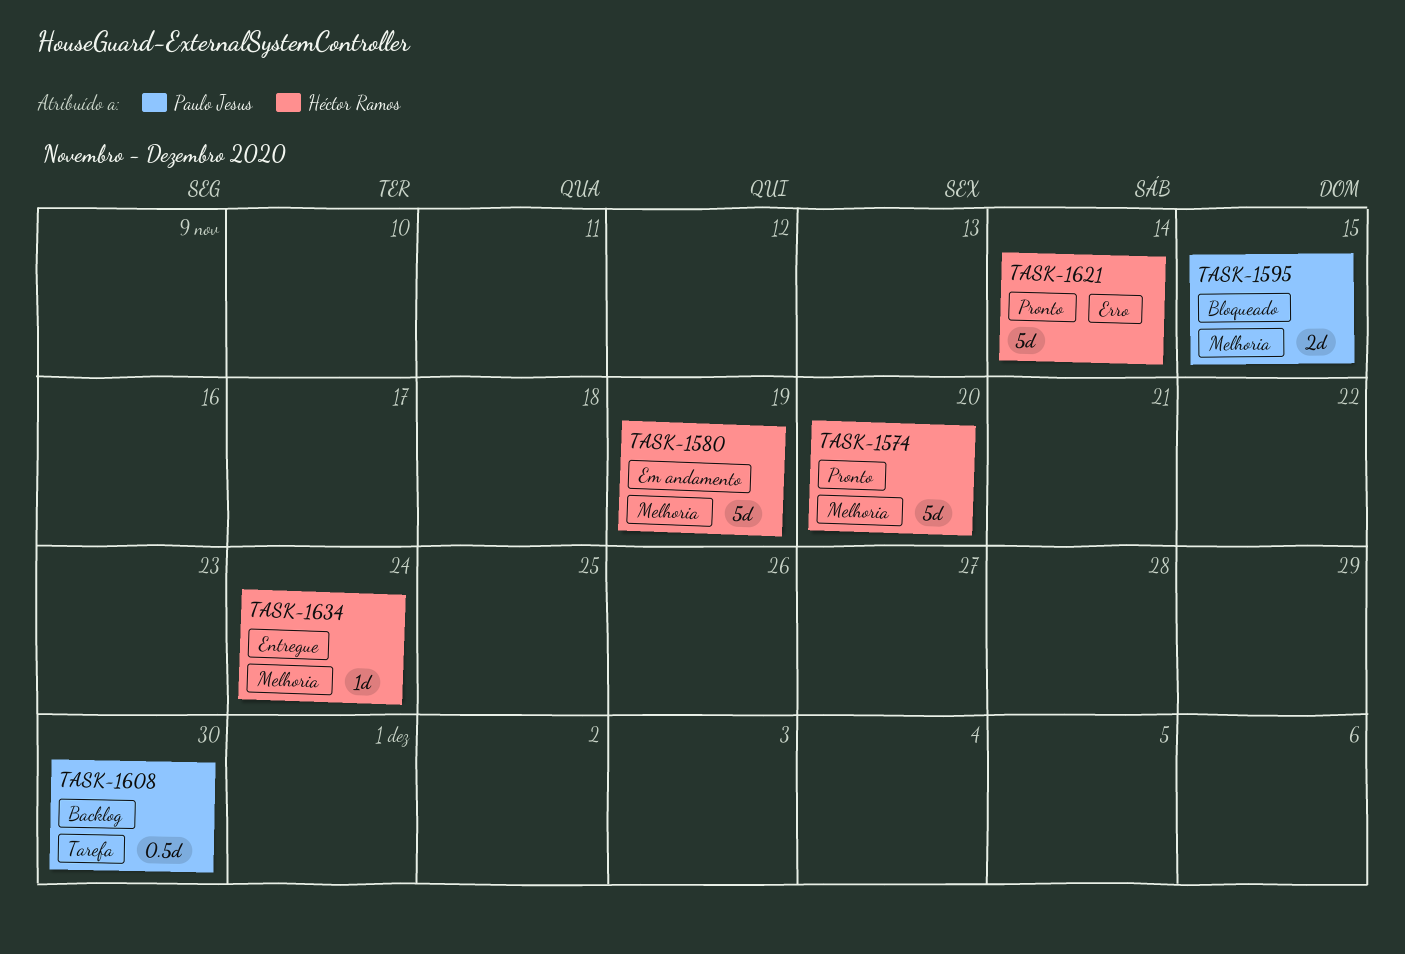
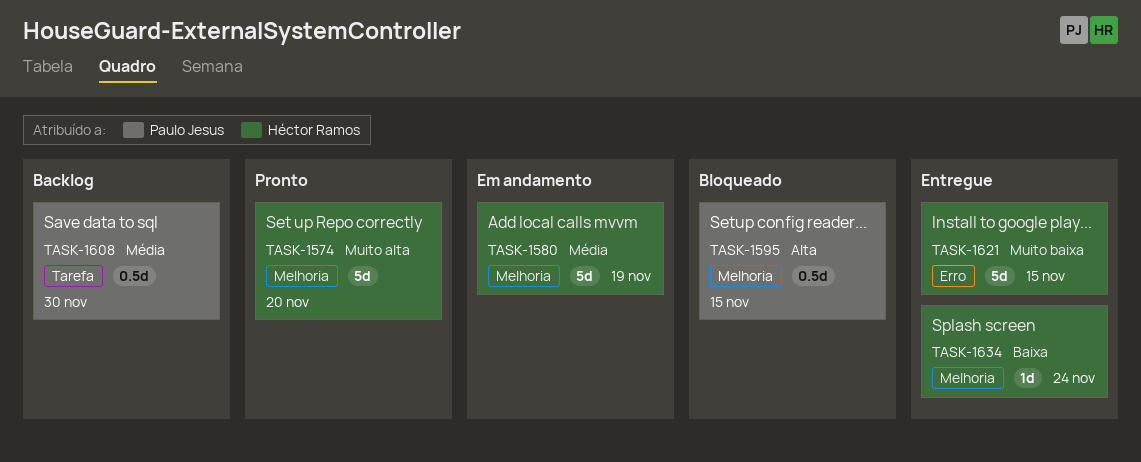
TASK-1595, estimate: 2d -> 0.5d
TASK-1621, status: Pronto -> Entregue
TASK-1621, due: Nov 14 -> Nov 15

